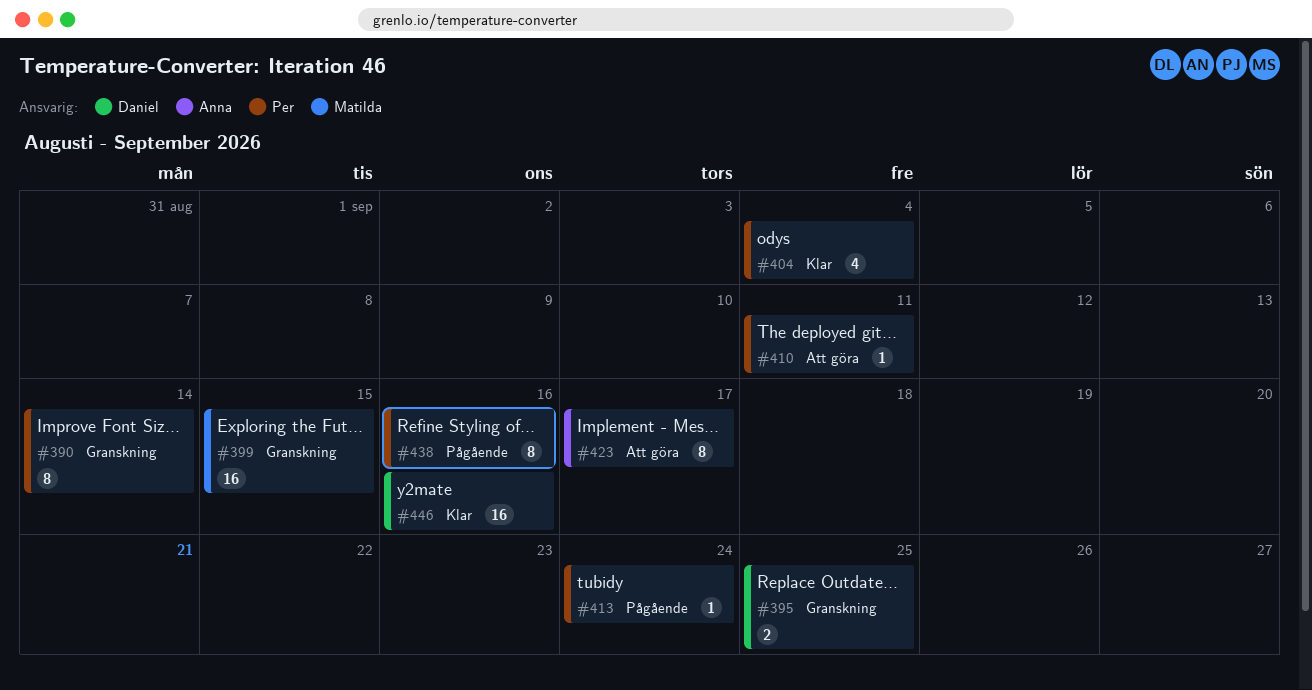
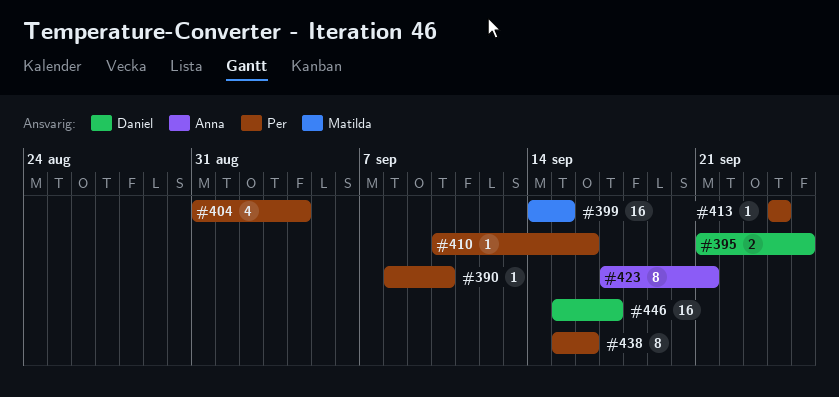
#390, estimate: 8 -> 1
#390, due: Sep 14 -> Sep 10
#410, due: Sep 11 -> Sep 16
#423, due: Sep 17 -> Sep 21
#446, due: Sep 16 -> Sep 17

